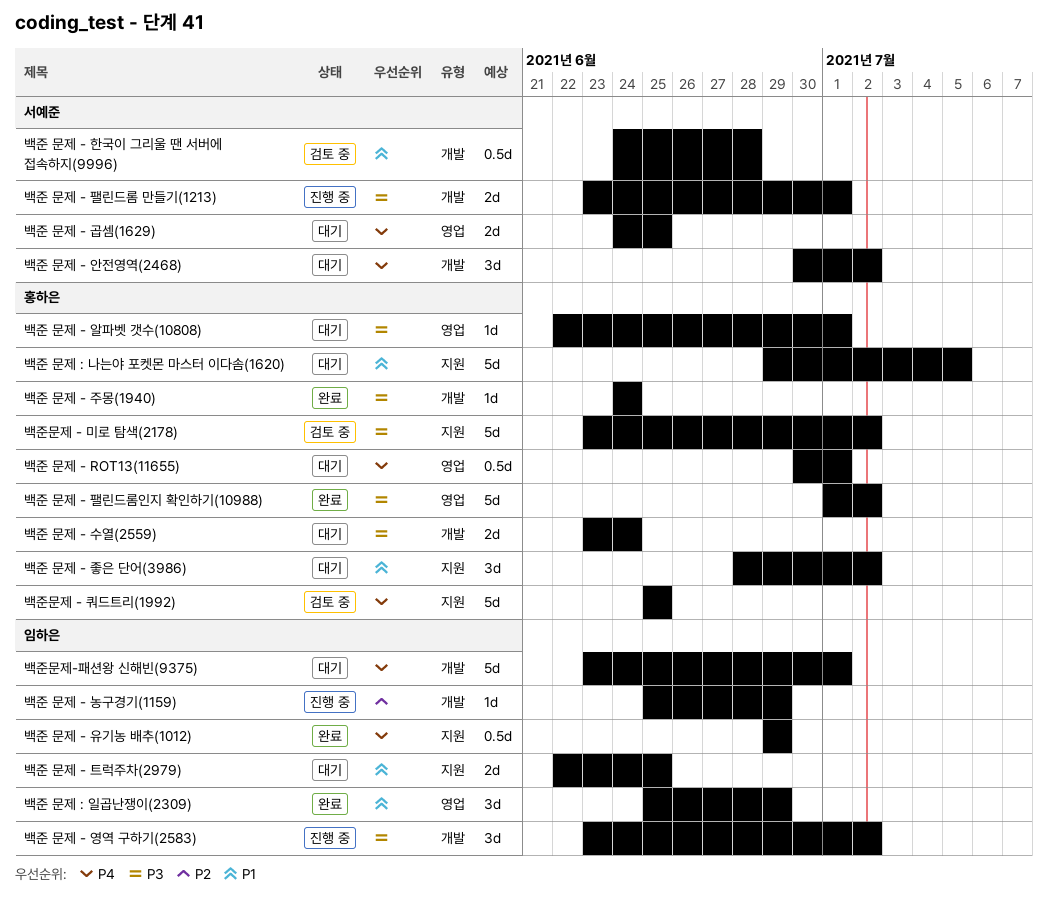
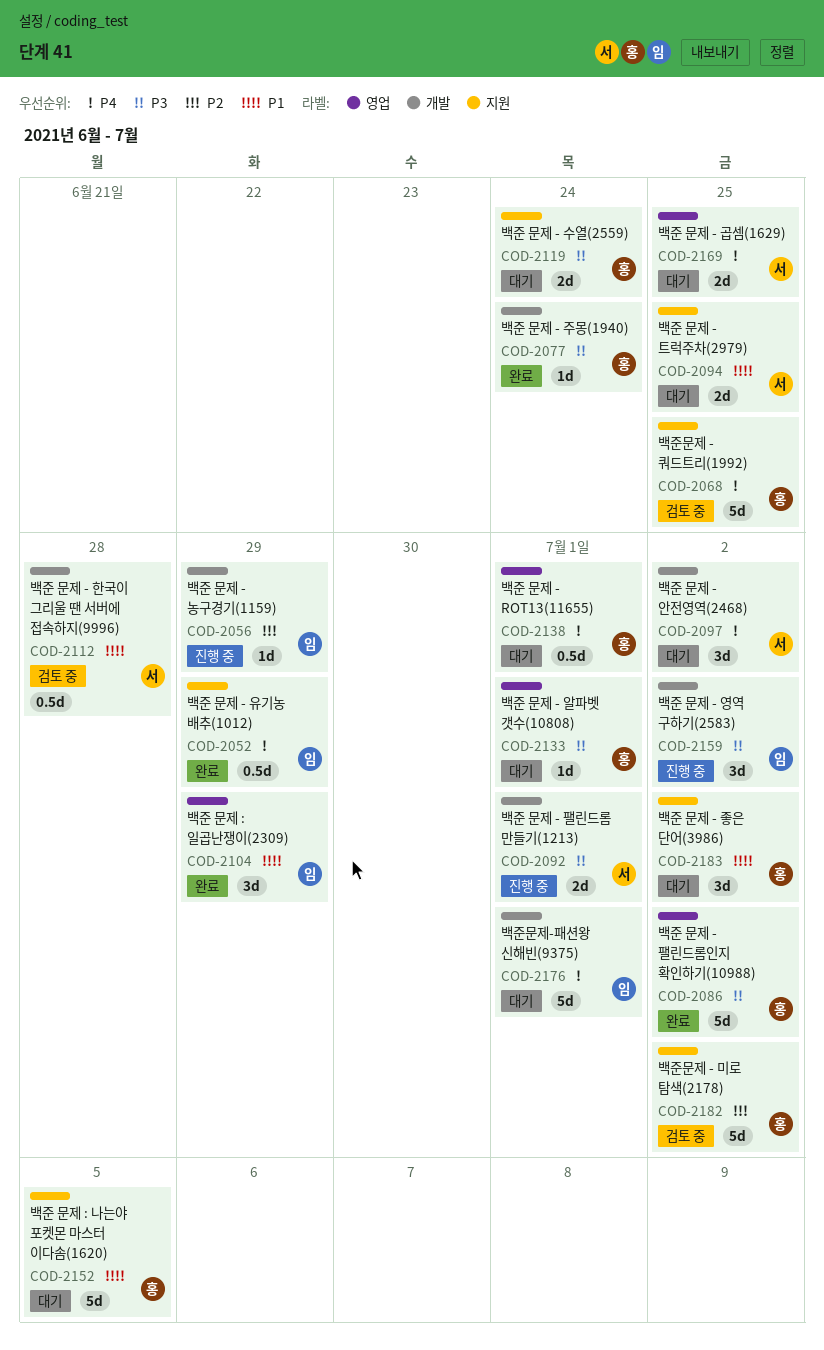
백준 문제 - 수열(2559), label: 개발 -> 지원
백준 문제 - 트럭주차(2979), owner: 임하은 -> 서예준
백준문제 - 미로 탐색(2178), priority: P3 -> P2

